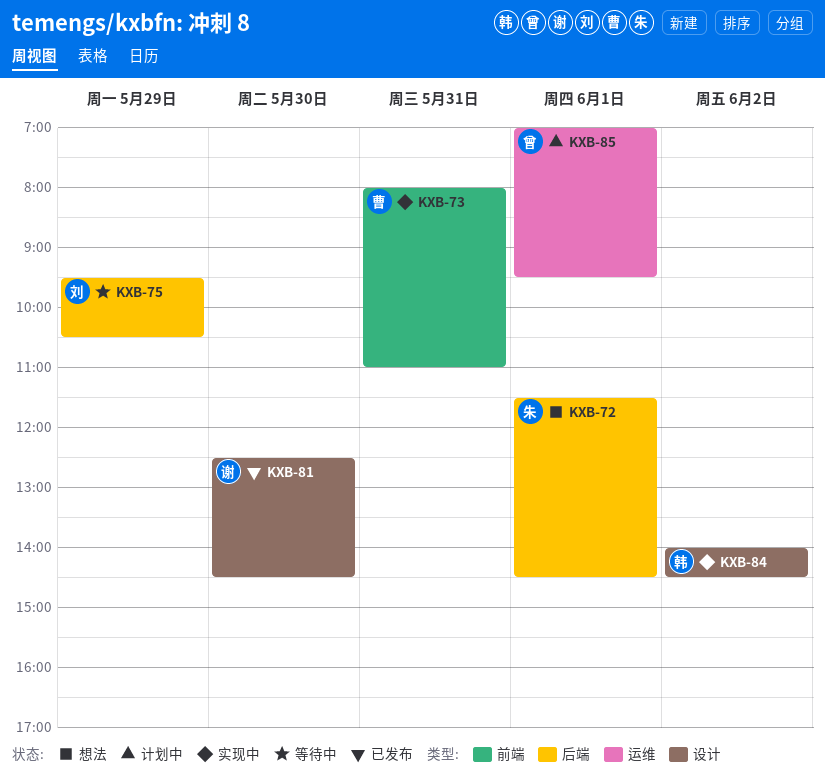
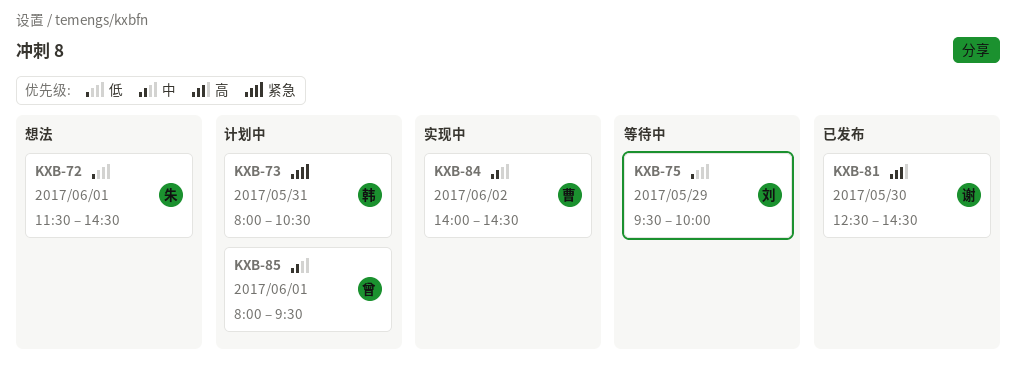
KXB-73, status: 实现中 -> 计划中
KXB-73, owner: 曹 -> 韩
KXB-73, ends: 11:00 -> 10:30
KXB-75, ends: 10:30 -> 10:00
KXB-84, owner: 韩 -> 曹
KXB-85, begins: 07:00 -> 08:00

